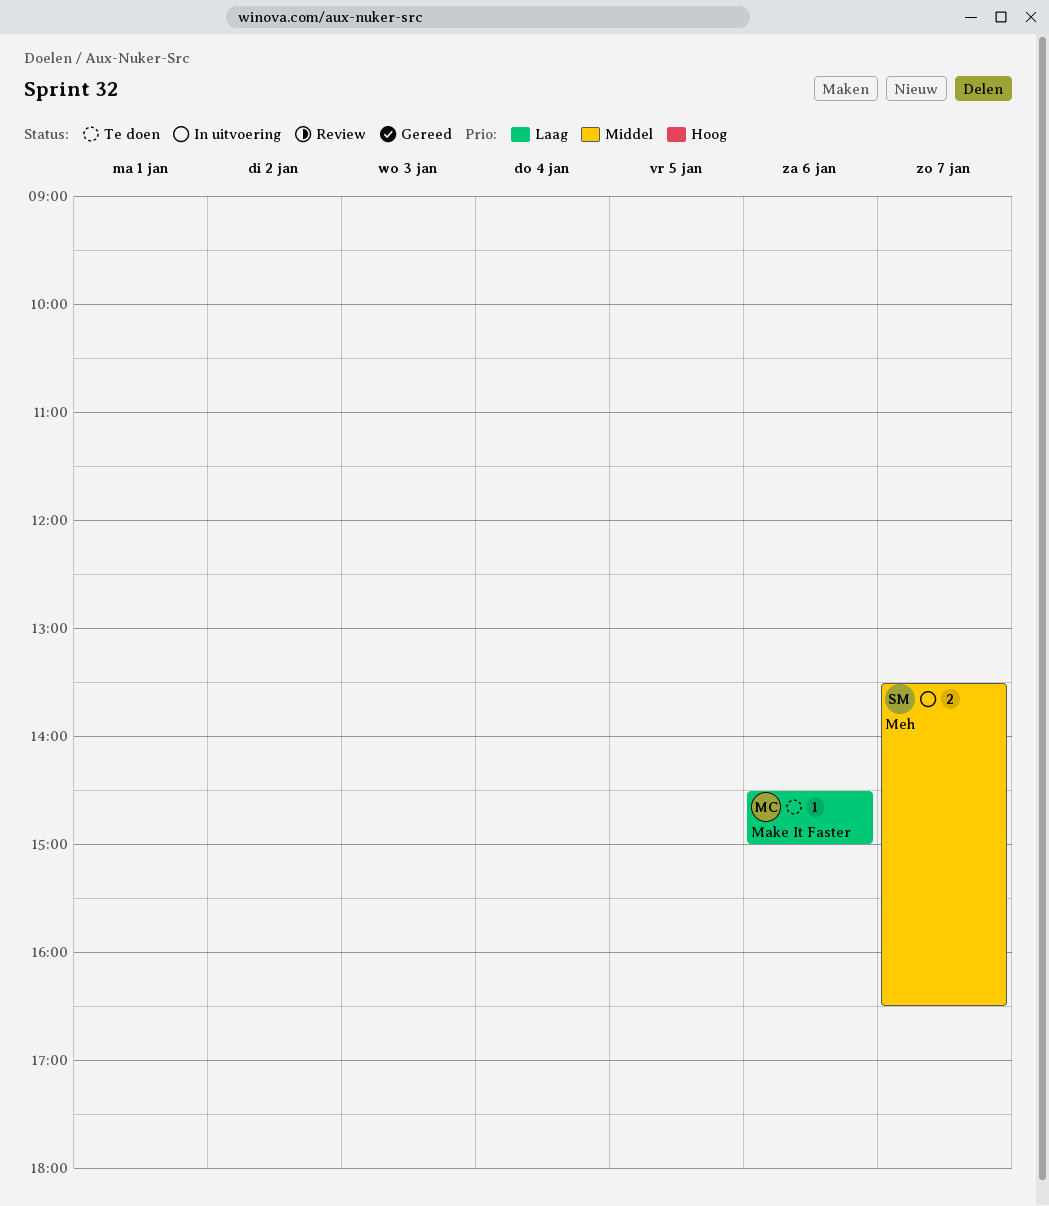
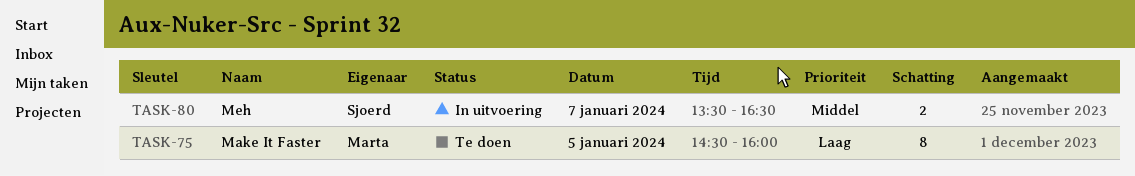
Make It Faster, estimate: 1 -> 8
Make It Faster, day: Jan 6 -> Jan 5
Make It Faster, ends: 15:00 -> 16:00

